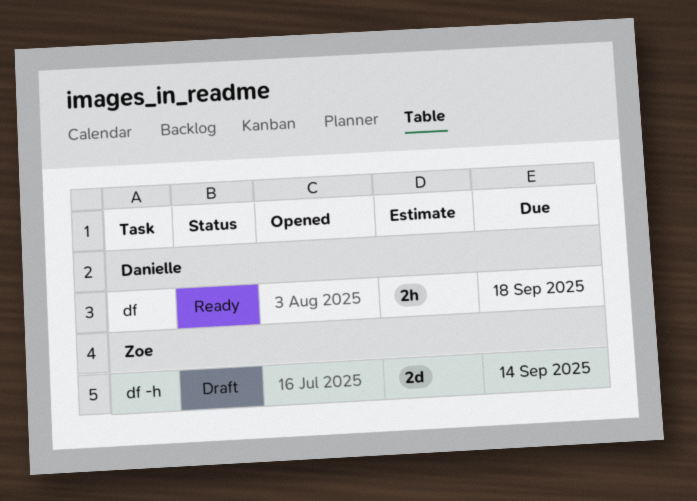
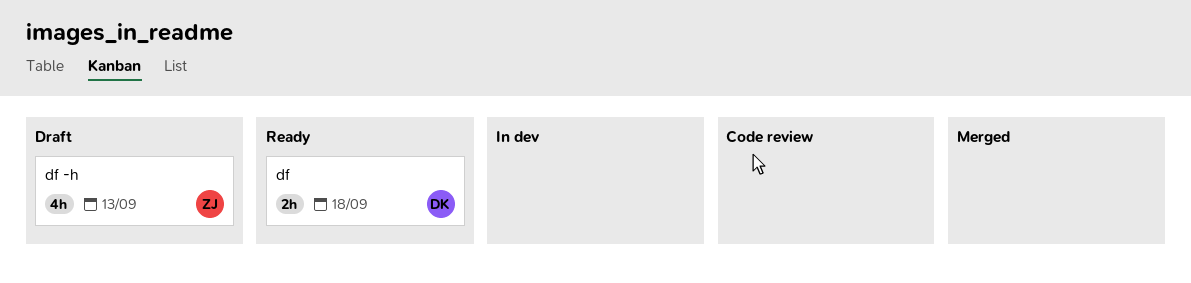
df -h, estimate: 2d -> 4h
df -h, due: Sep 14 -> Sep 13

